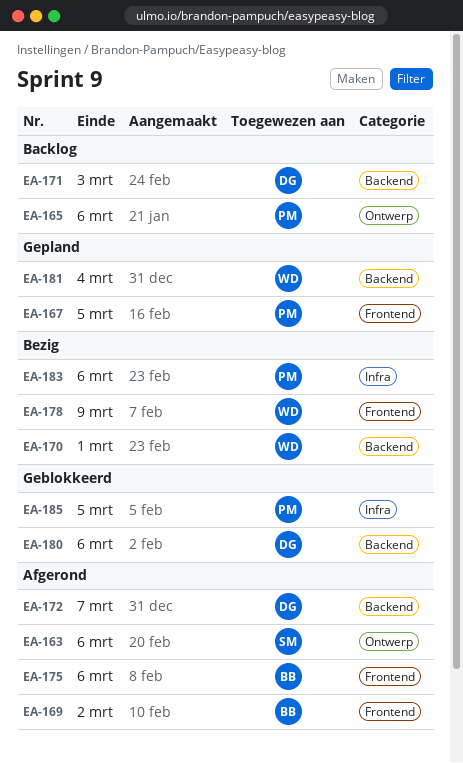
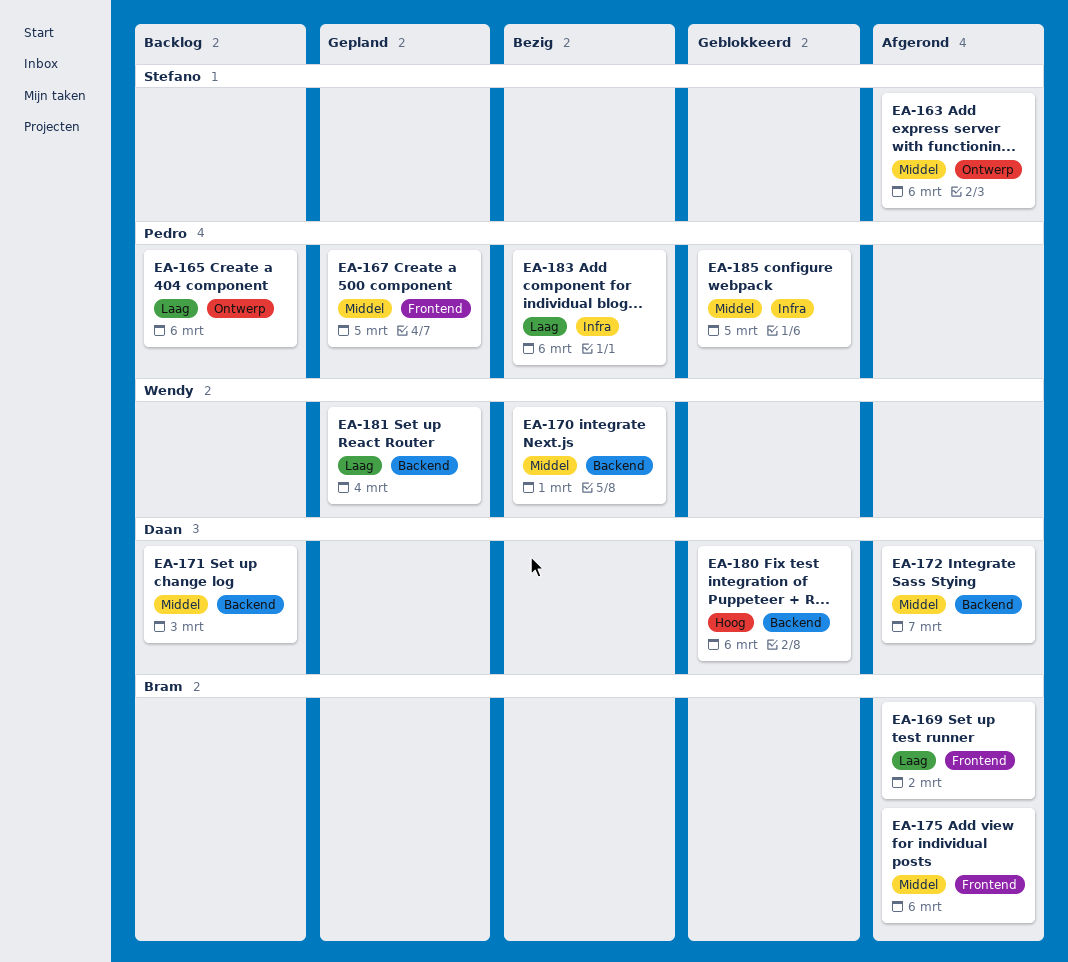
EA-178: present -> none

